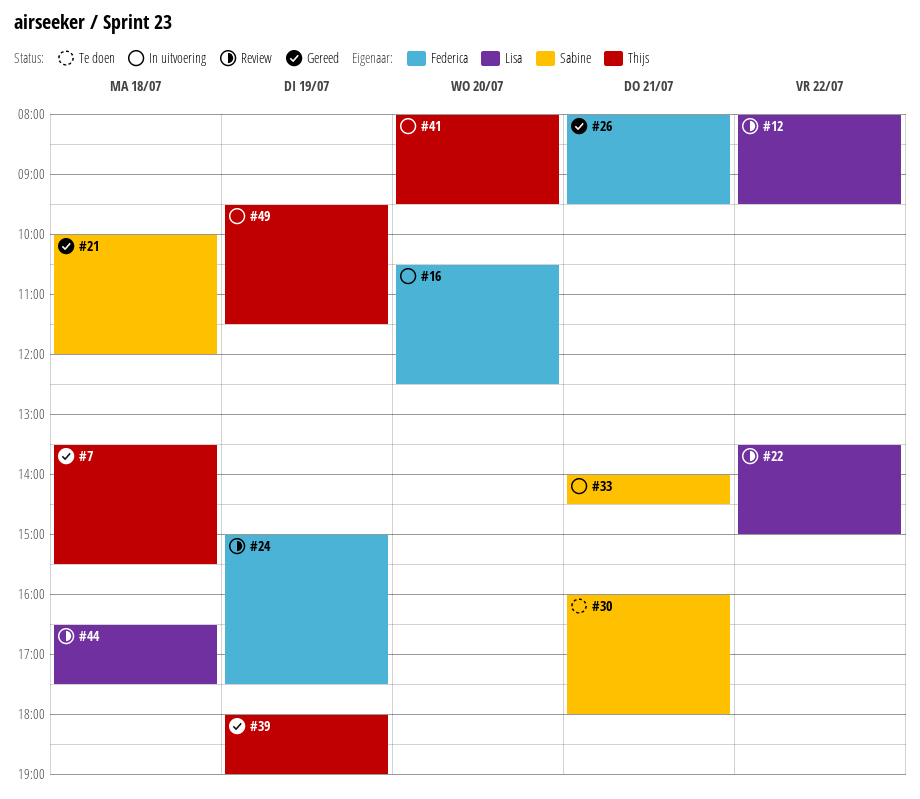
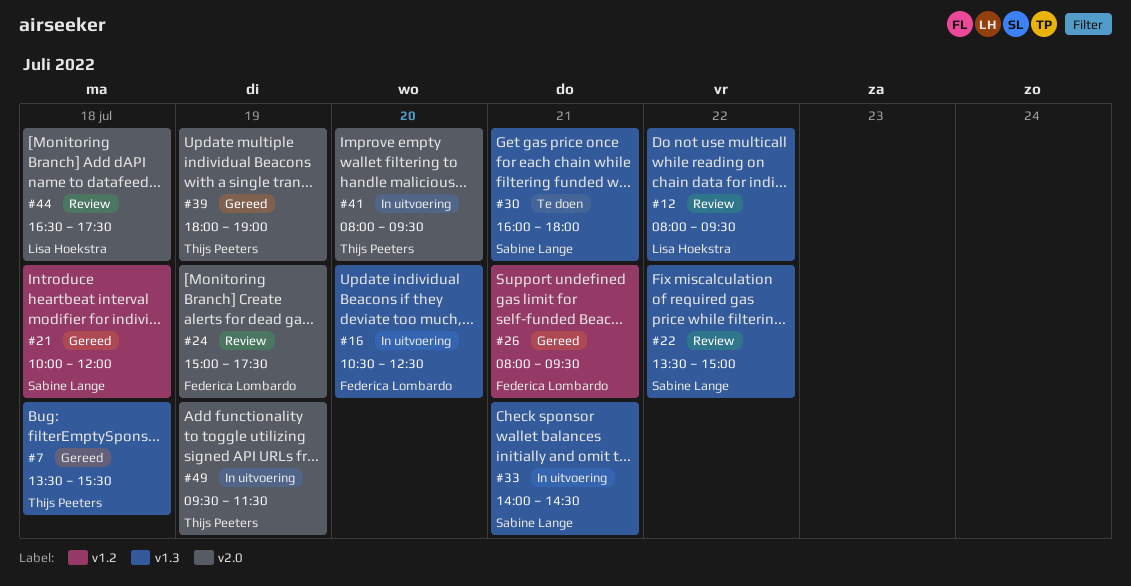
#22, owner: Lisa Hoekstra -> Sabine Lange

